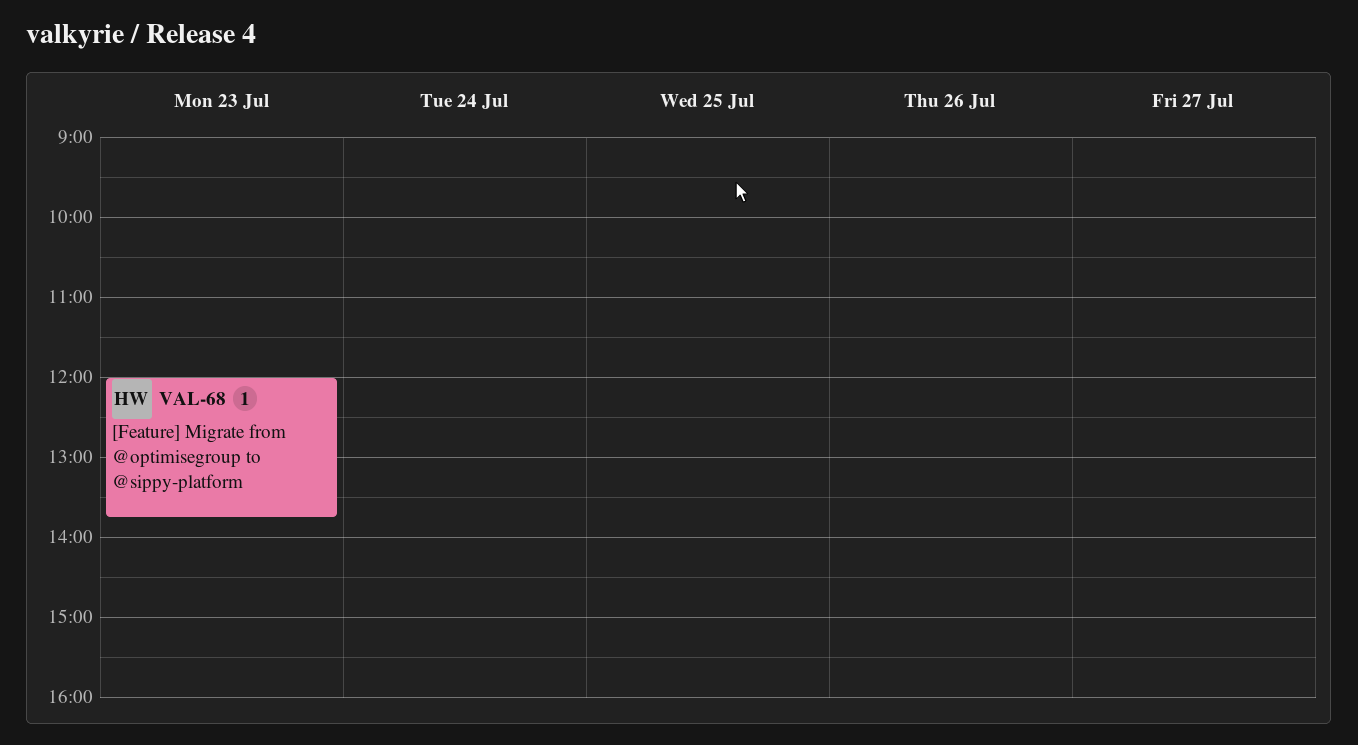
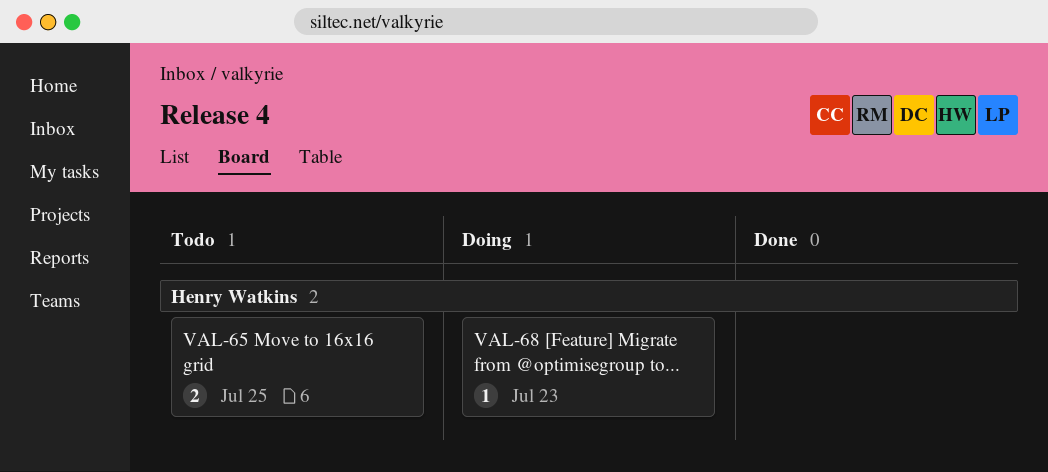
VAL-65: none -> present

